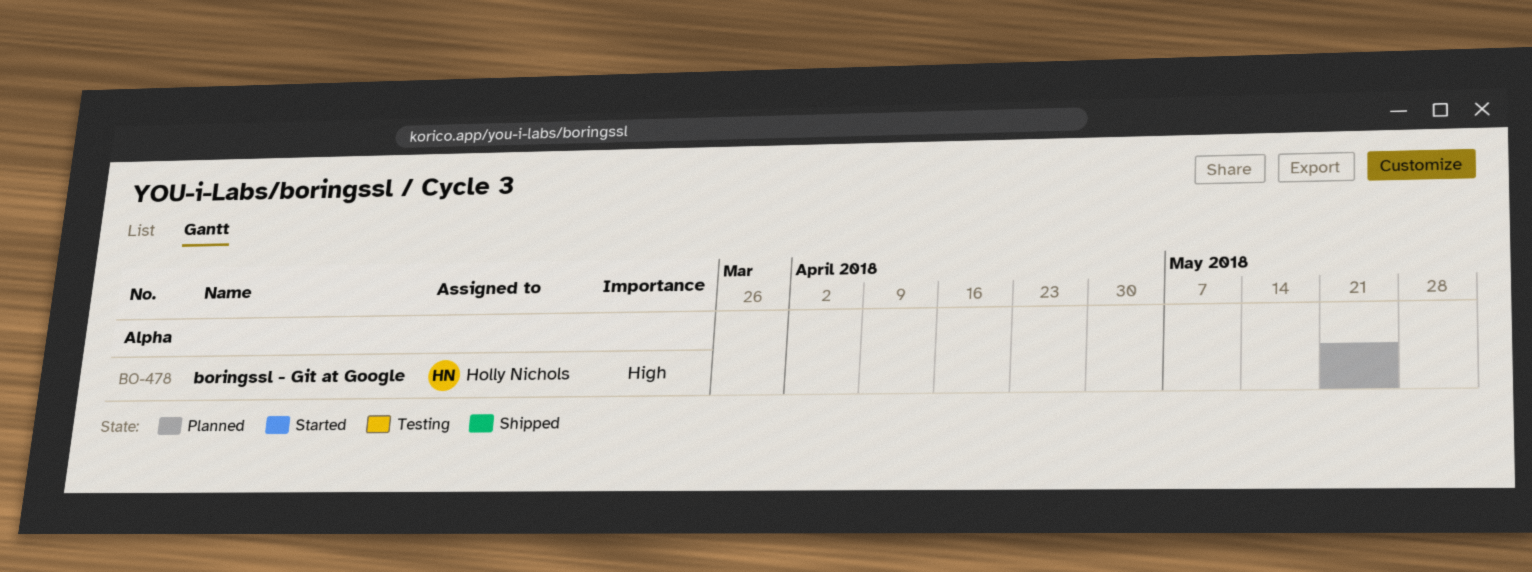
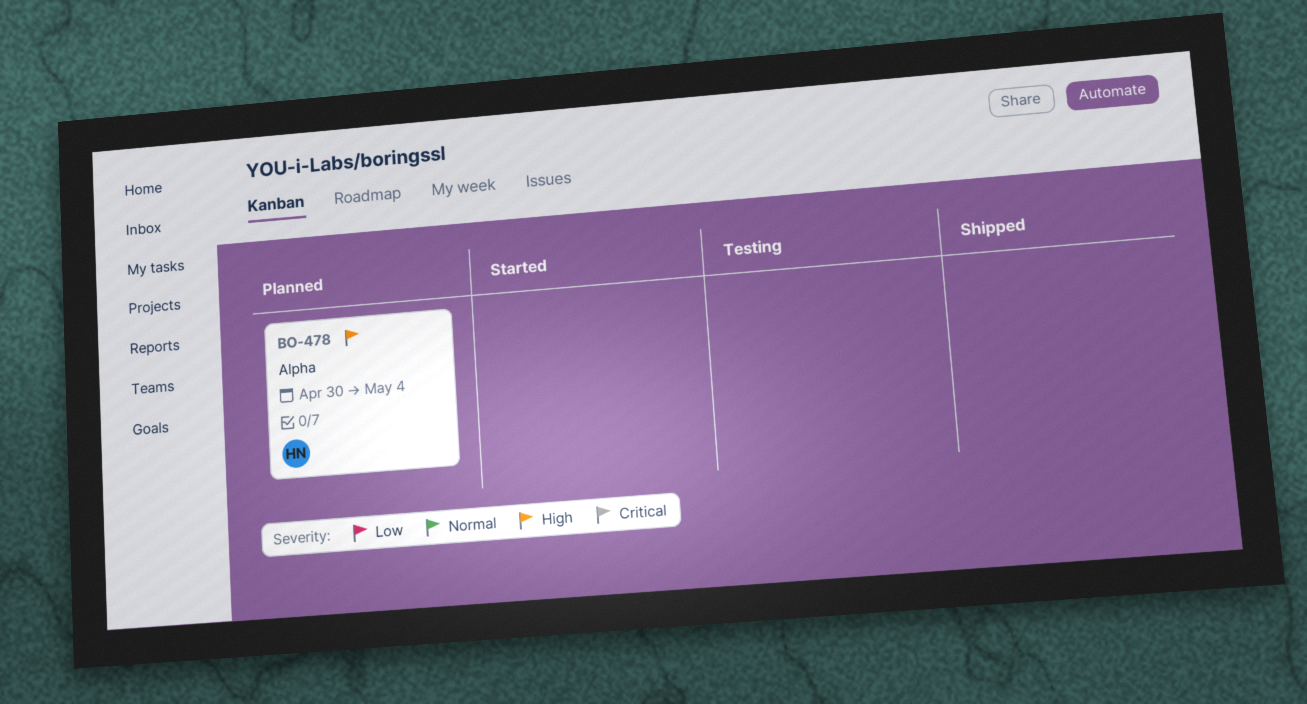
BO-478, start: May 21 -> Apr 30
BO-478, due: May 25 -> May 4

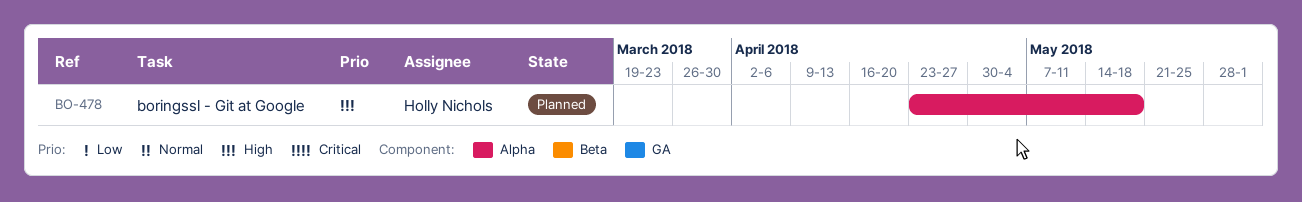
BO-478, start: Apr 30 -> Apr 23
BO-478, due: May 4 -> May 18

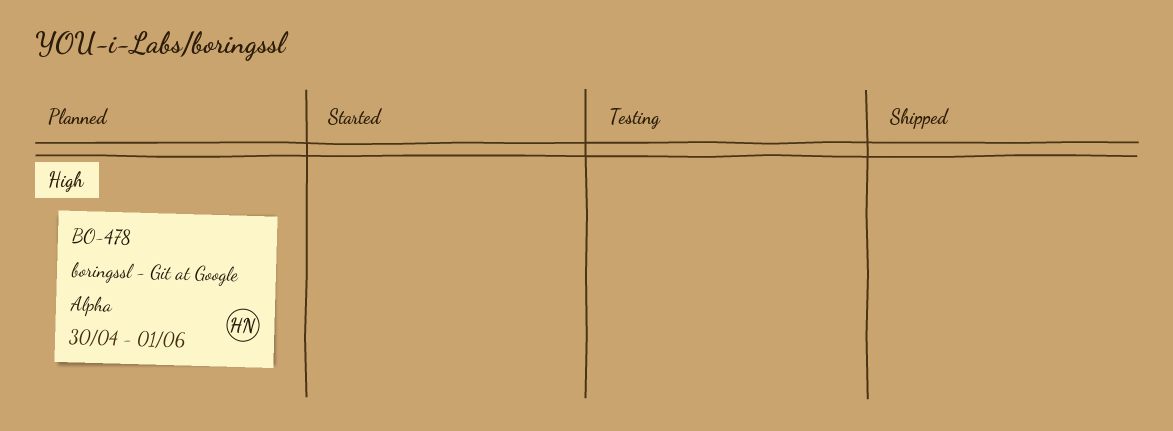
BO-478, start: Apr 23 -> Apr 30
BO-478, due: May 18 -> Jun 1

